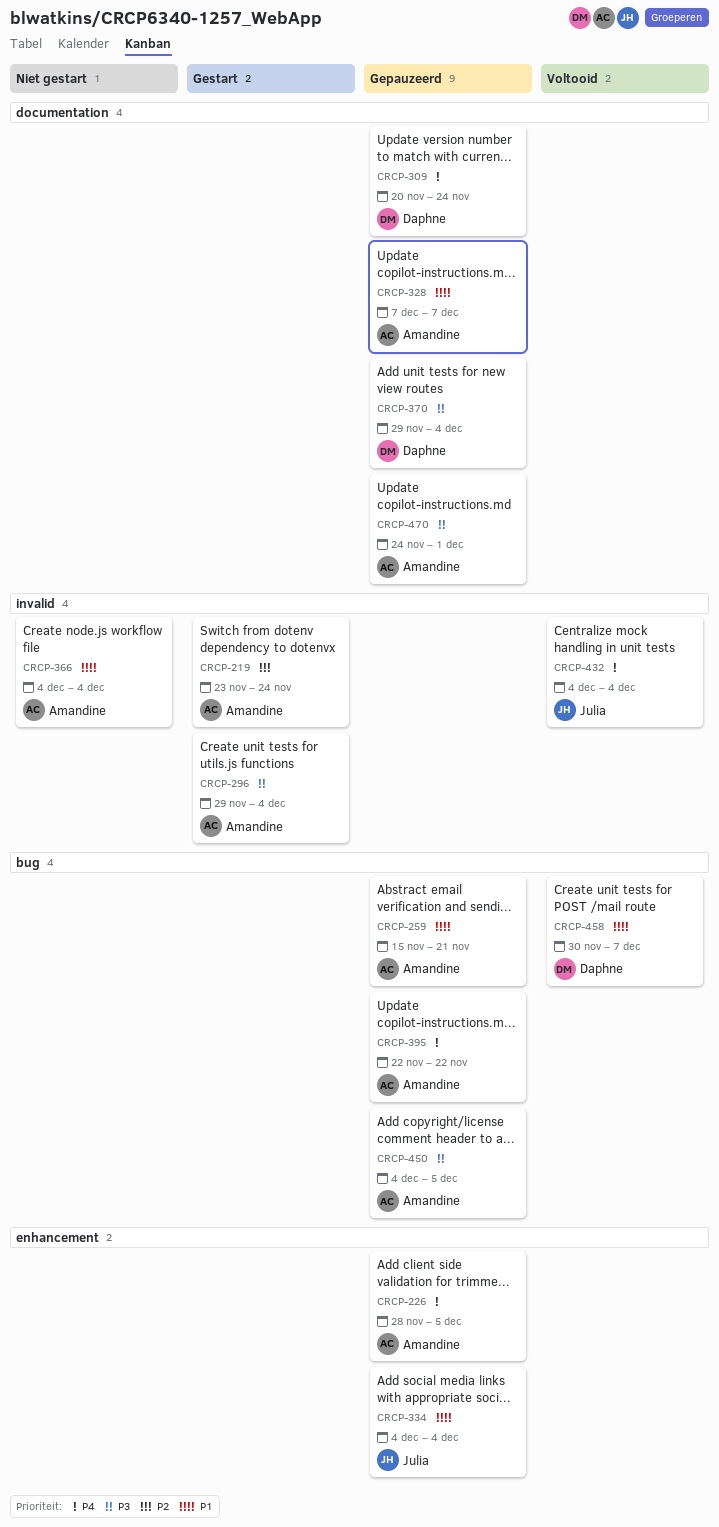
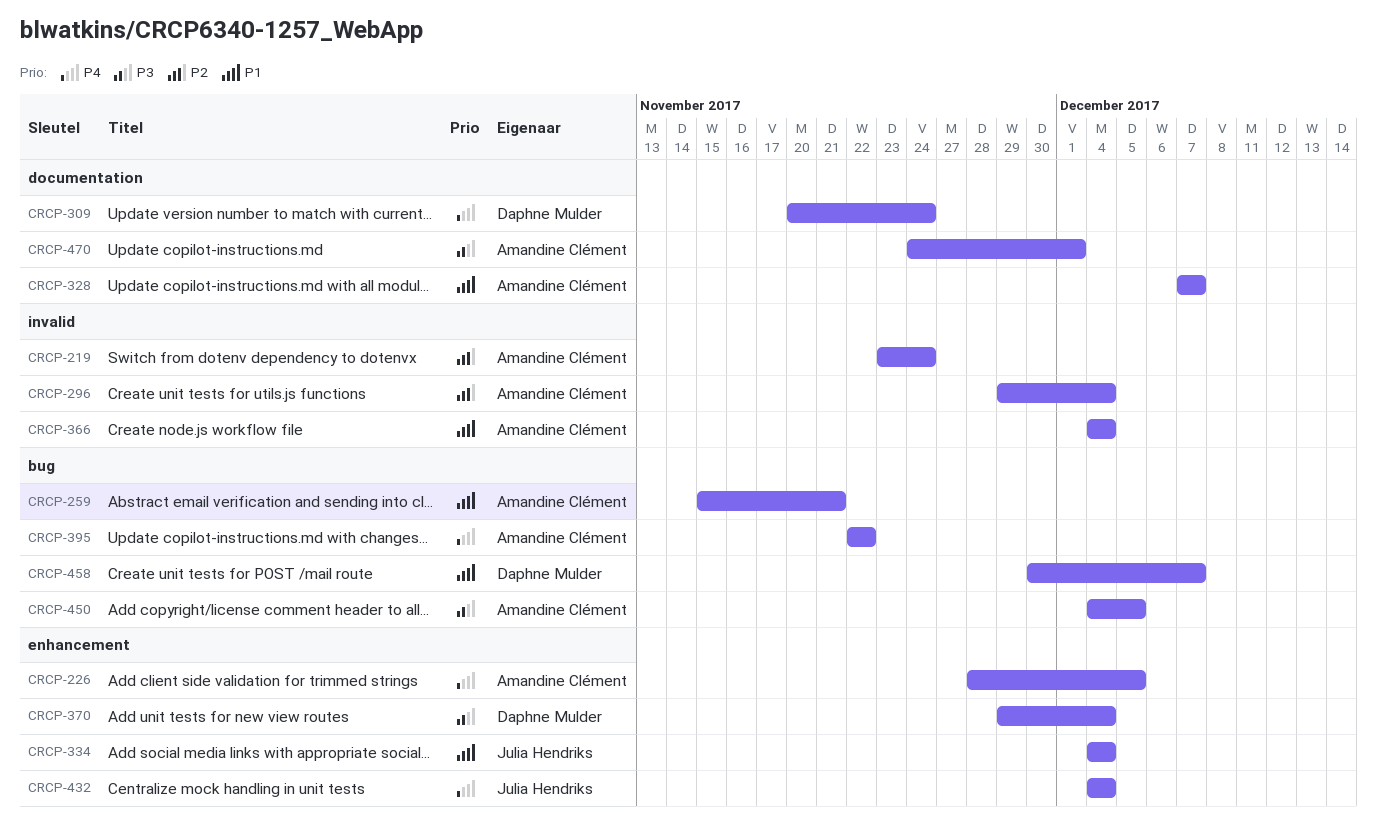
CRCP-296, priority: P3 -> P2
CRCP-370, label: documentation -> enhancement
CRCP-432, label: invalid -> enhancement

